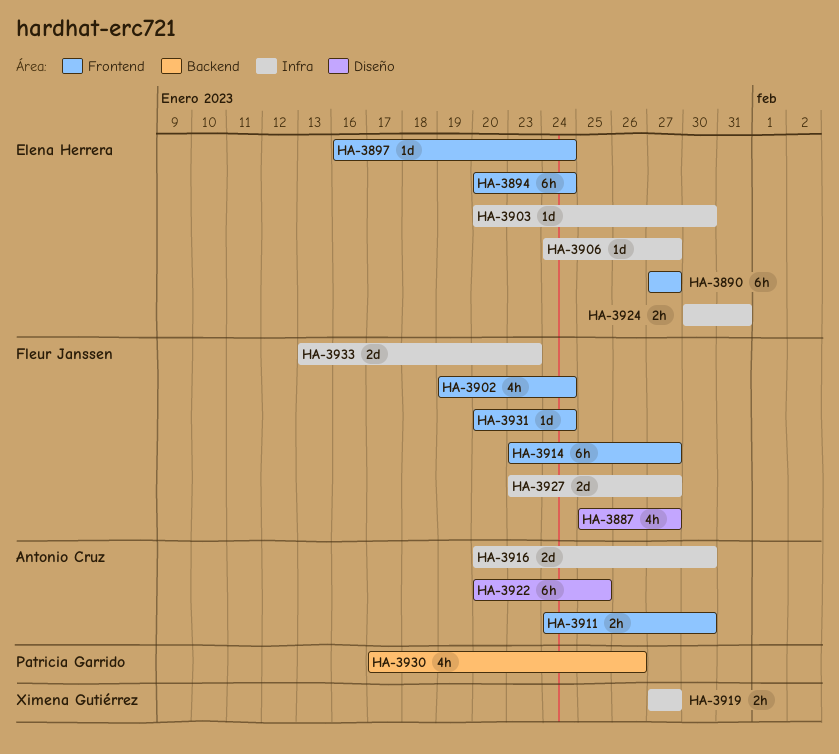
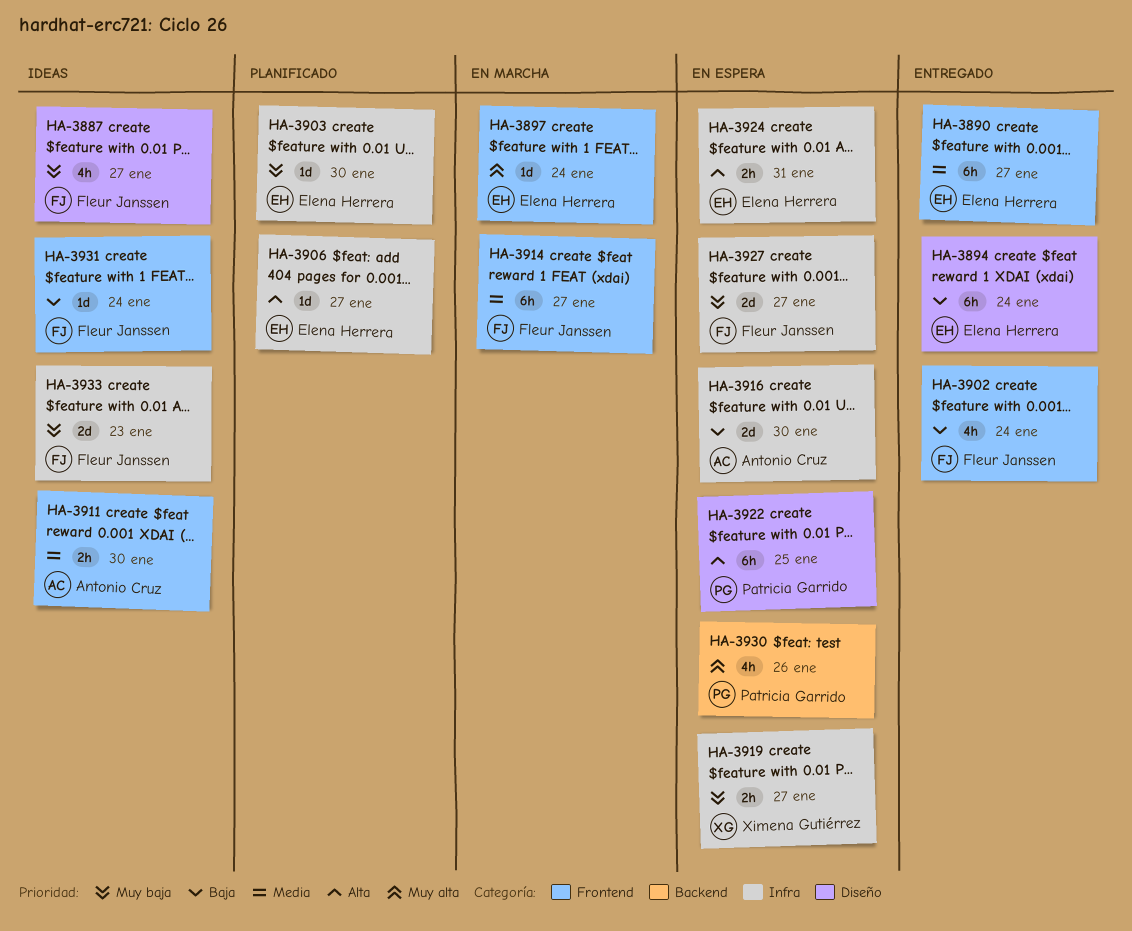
HA-3894, label: Frontend -> Diseño
HA-3922, owner: Antonio Cruz -> Patricia Garrido

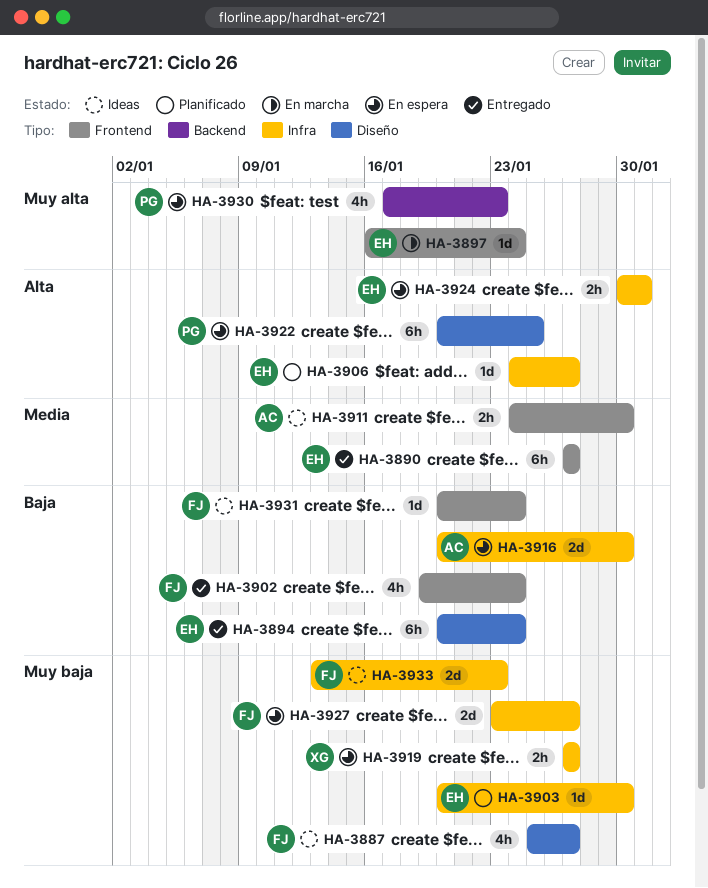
HA-3914: present -> none
HA-3930, due: Jan 26 -> Jan 23

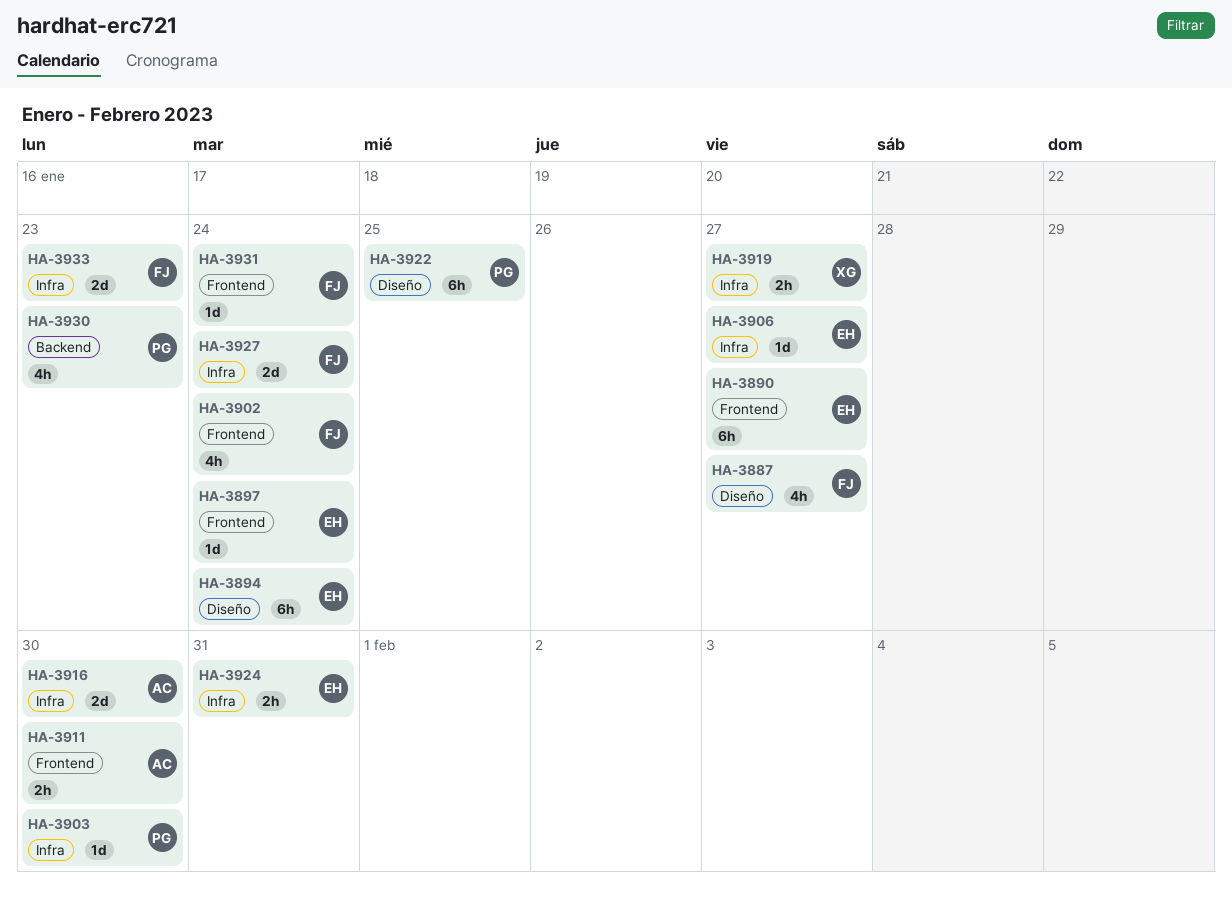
HA-3903, owner: EH -> PG
HA-3927, due: Jan 27 -> Jan 24

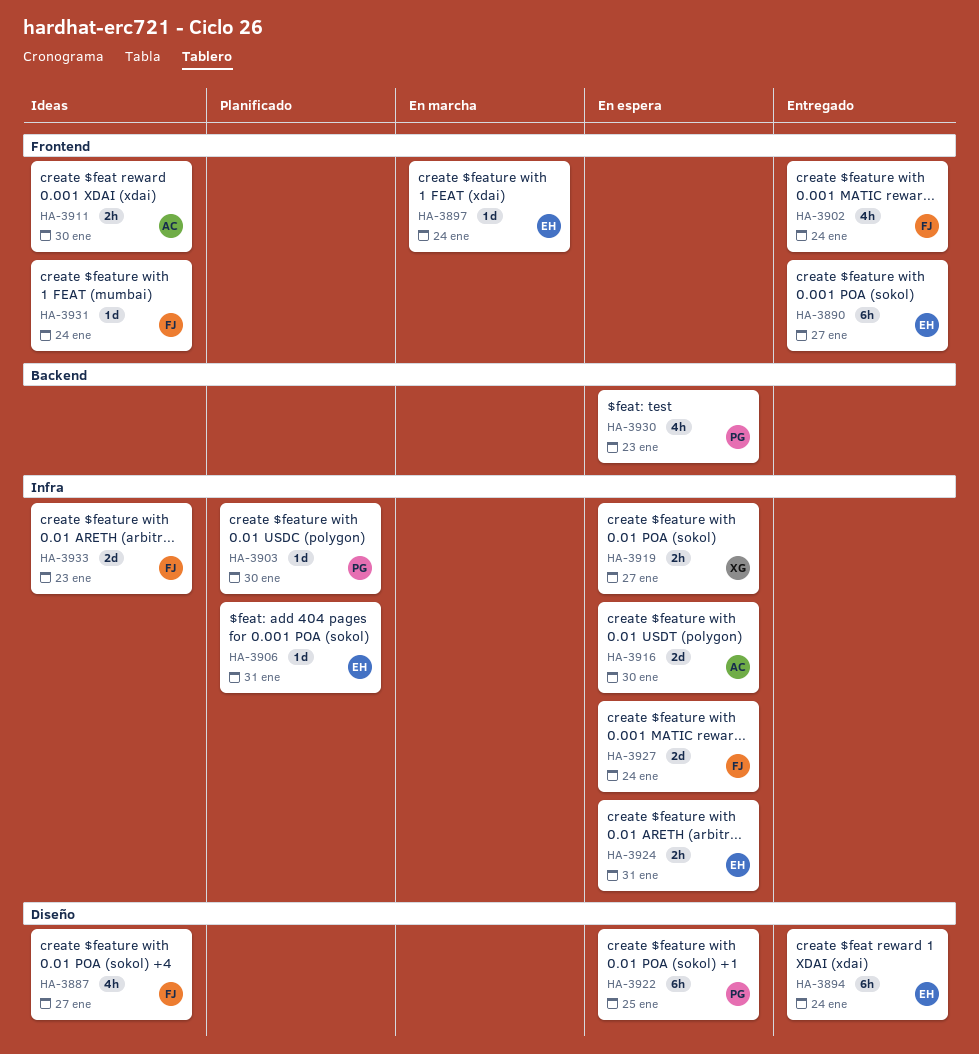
HA-3906, due: Jan 27 -> Jan 31

